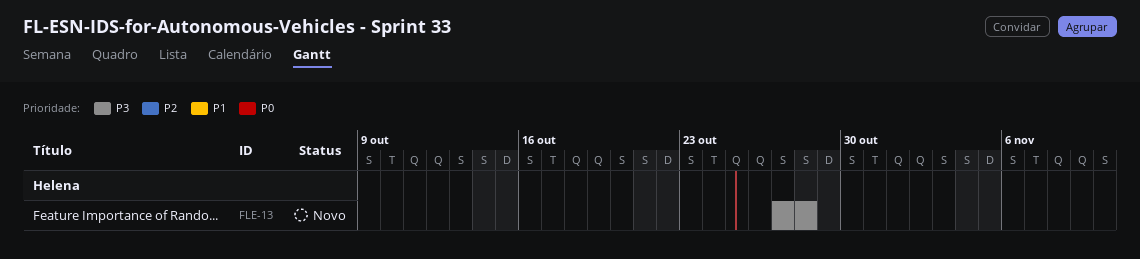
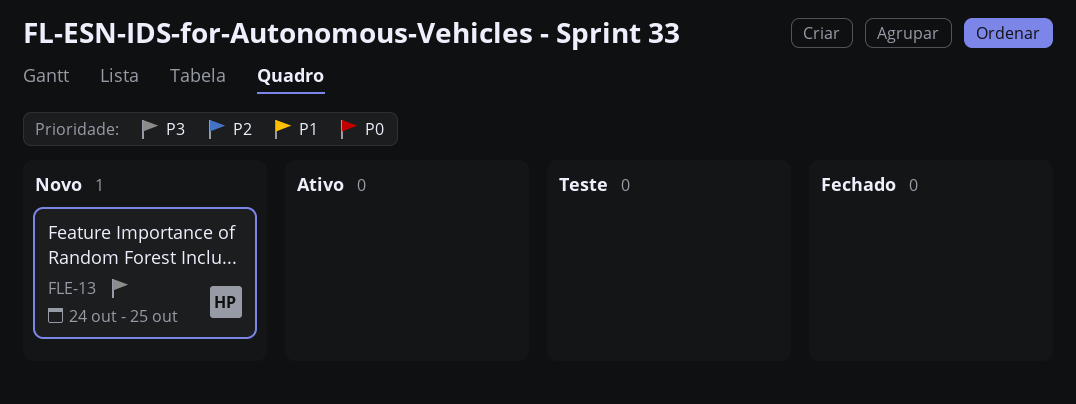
FLE-13, start: Oct 27 -> Oct 24
FLE-13, due: Oct 28 -> Oct 25

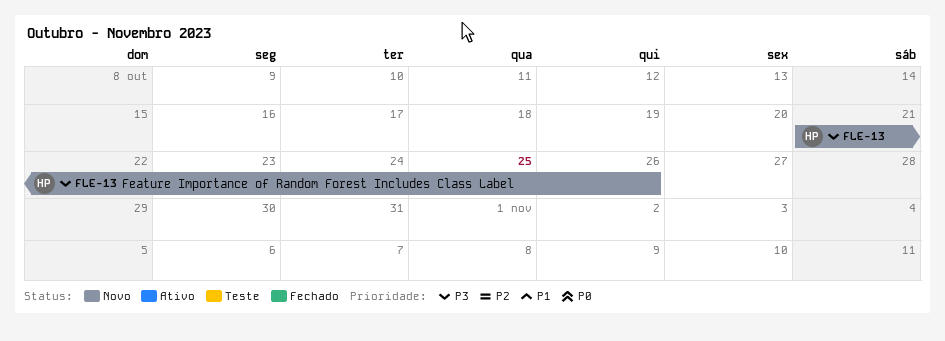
FLE-13, start: Oct 24 -> Oct 21
FLE-13, due: Oct 25 -> Oct 26

